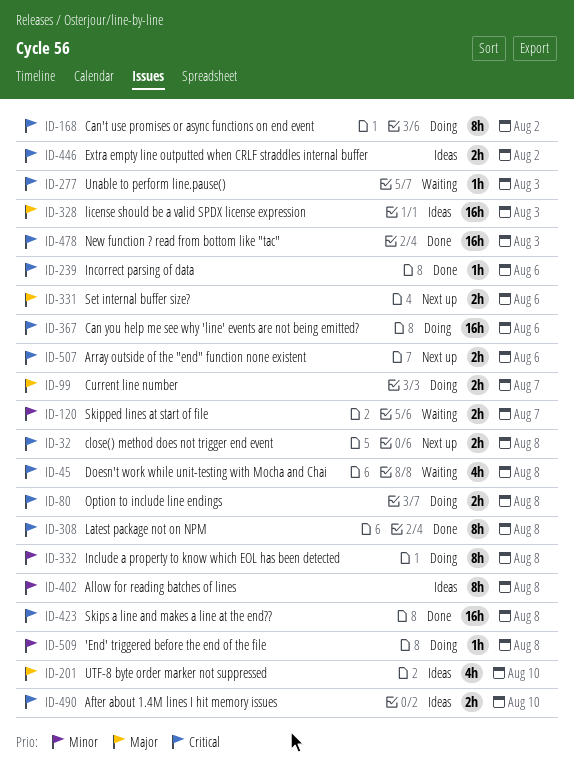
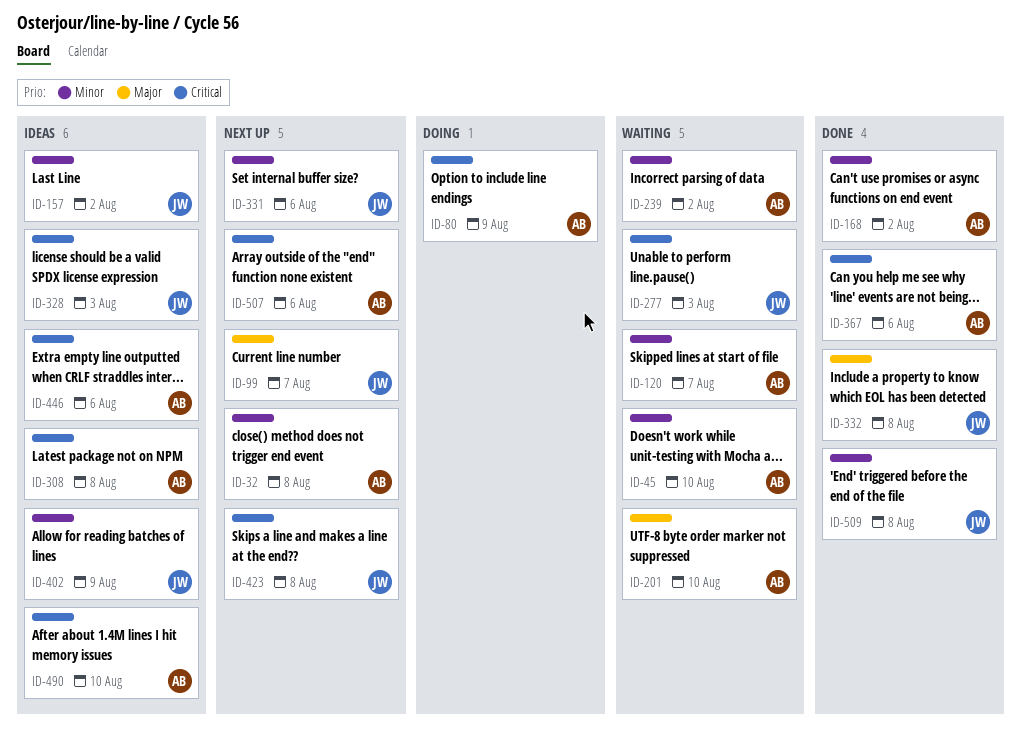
ID-32, priority: Critical -> Minor
ID-45, priority: Critical -> Minor
ID-45, due: Aug 8 -> Aug 10
ID-80, due: Aug 8 -> Aug 9
ID-99, status: Doing -> Next up
ID-157: none -> present
ID-168, status: Doing -> Done
ID-168, priority: Critical -> Minor
ID-201, status: Ideas -> Waiting
ID-239, status: Done -> Waiting
ID-239, priority: Critical -> Minor
ID-239, due: Aug 6 -> Aug 2
ID-308, status: Done -> Ideas
ID-328, priority: Major -> Critical
ID-331, priority: Major -> Minor
ID-332, status: Doing -> Done
ID-332, priority: Minor -> Major
ID-367, status: Doing -> Done
ID-402, due: Aug 8 -> Aug 9
ID-423, status: Done -> Next up
ID-446, due: Aug 2 -> Aug 6
ID-478: present -> none
ID-509, status: Doing -> Done

